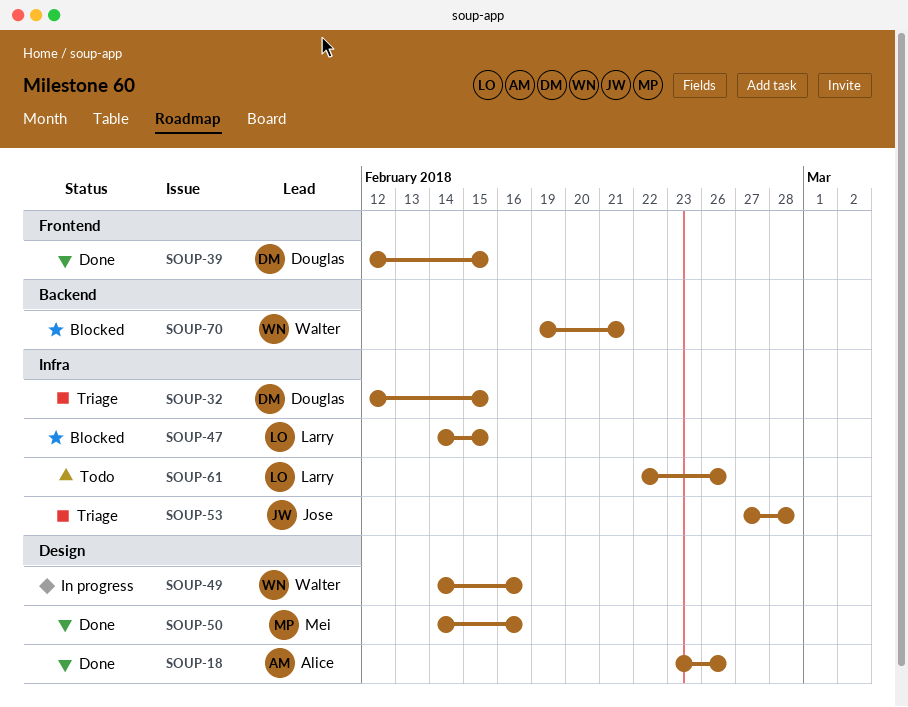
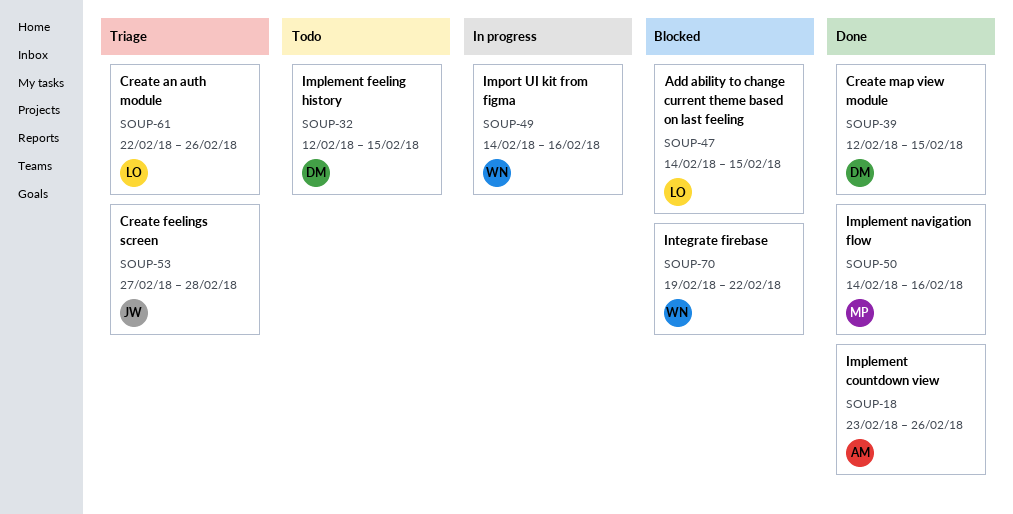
SOUP-32, status: Triage -> Todo
SOUP-61, status: Todo -> Triage
SOUP-70, due: Feb 21 -> Feb 22

